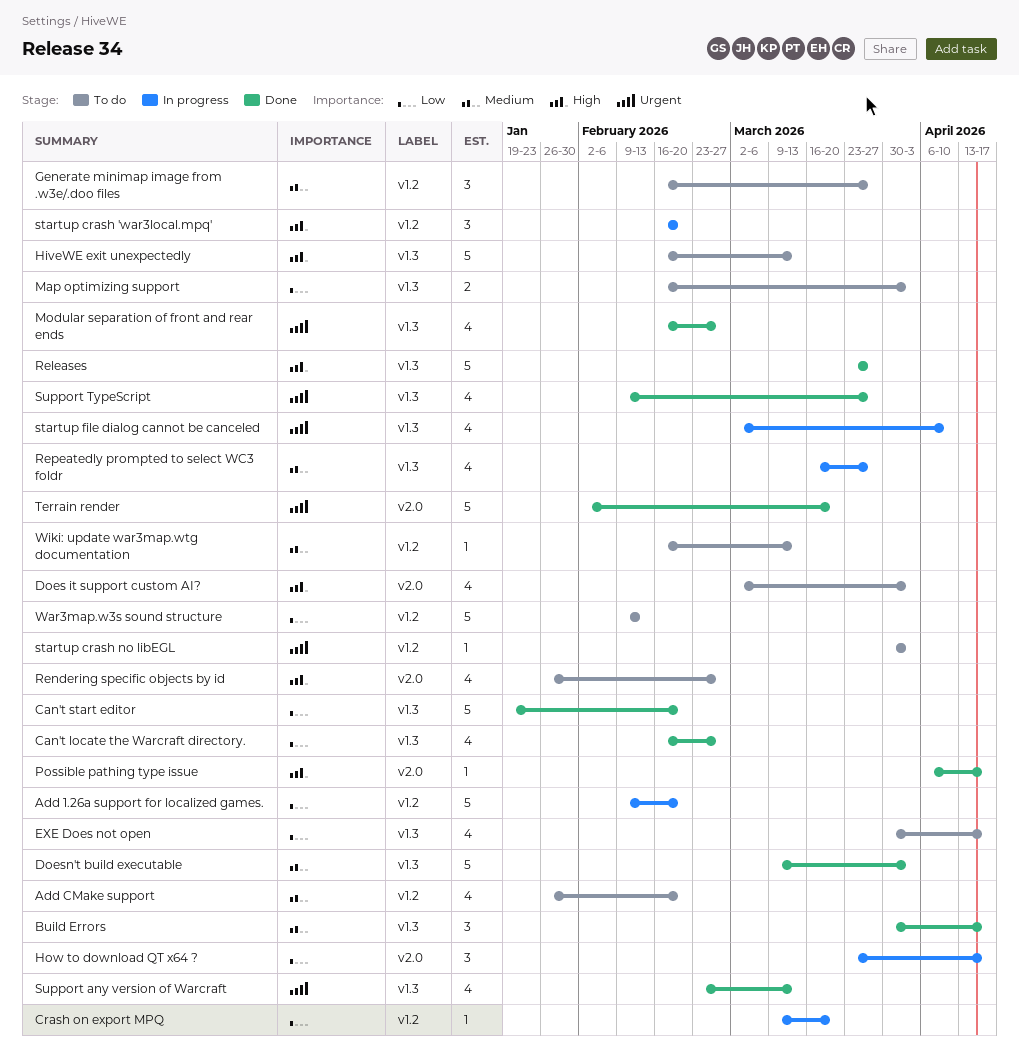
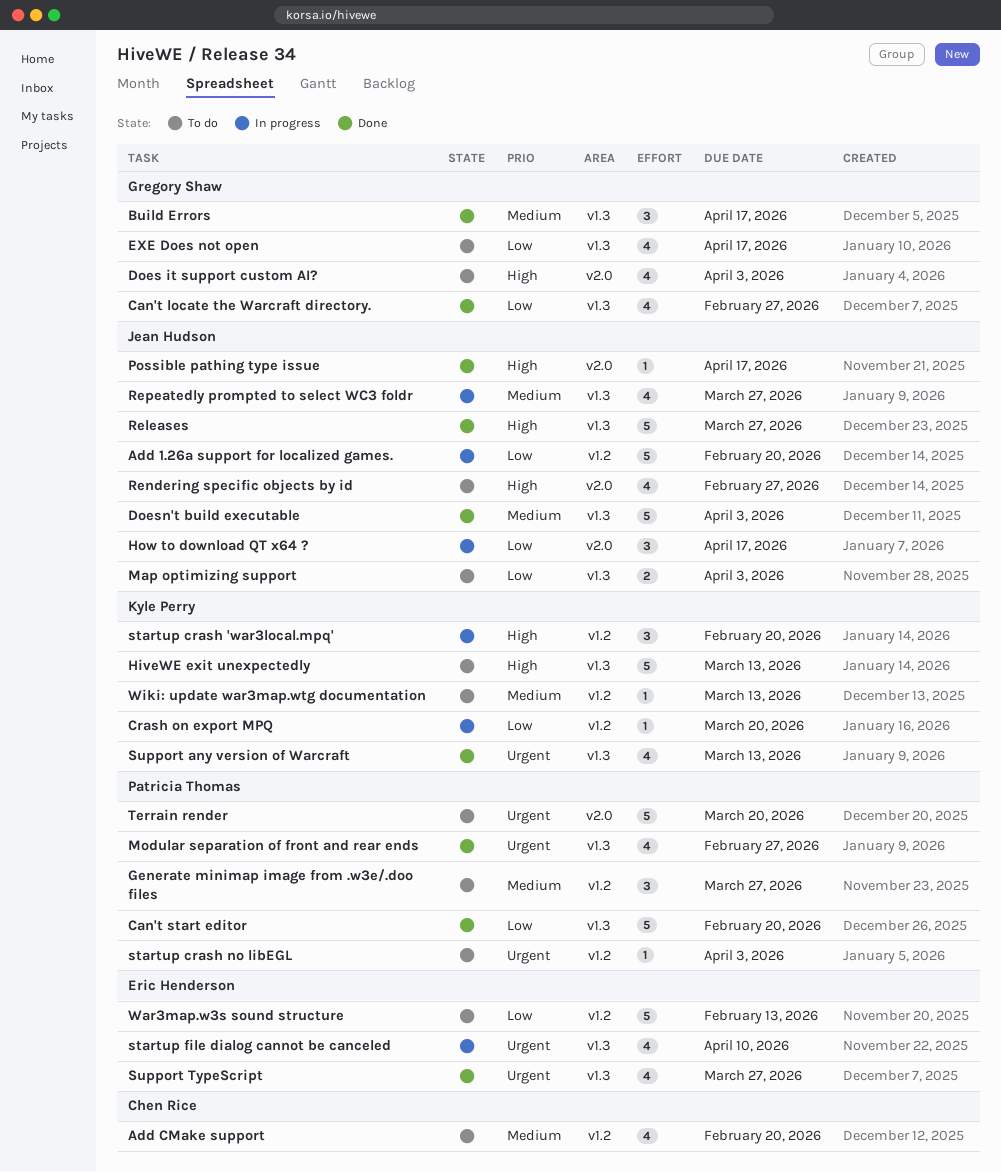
Terrain render, status: Done -> To do

